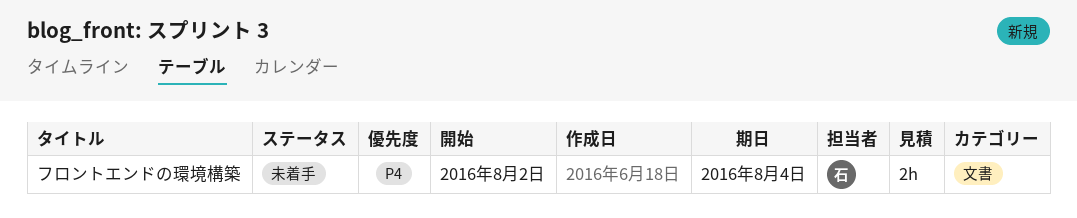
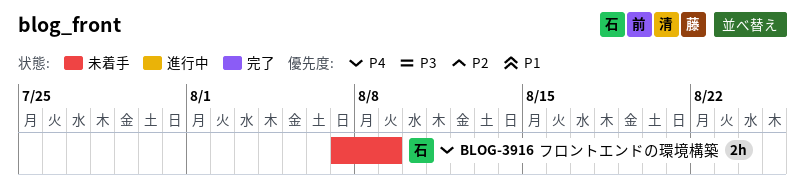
フロントエンドの環境構築, start: Aug 2 -> Aug 7
フロントエンドの環境構築, due: Aug 4 -> Aug 9

